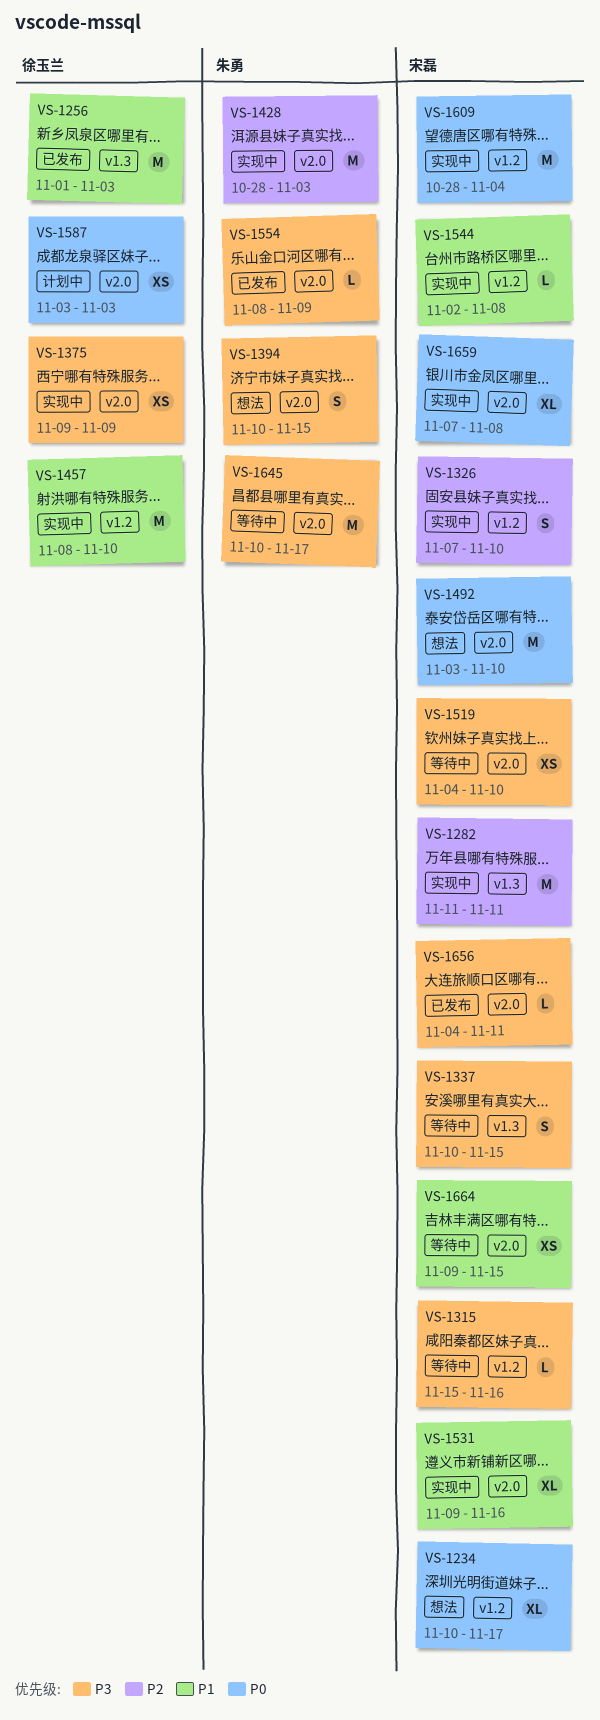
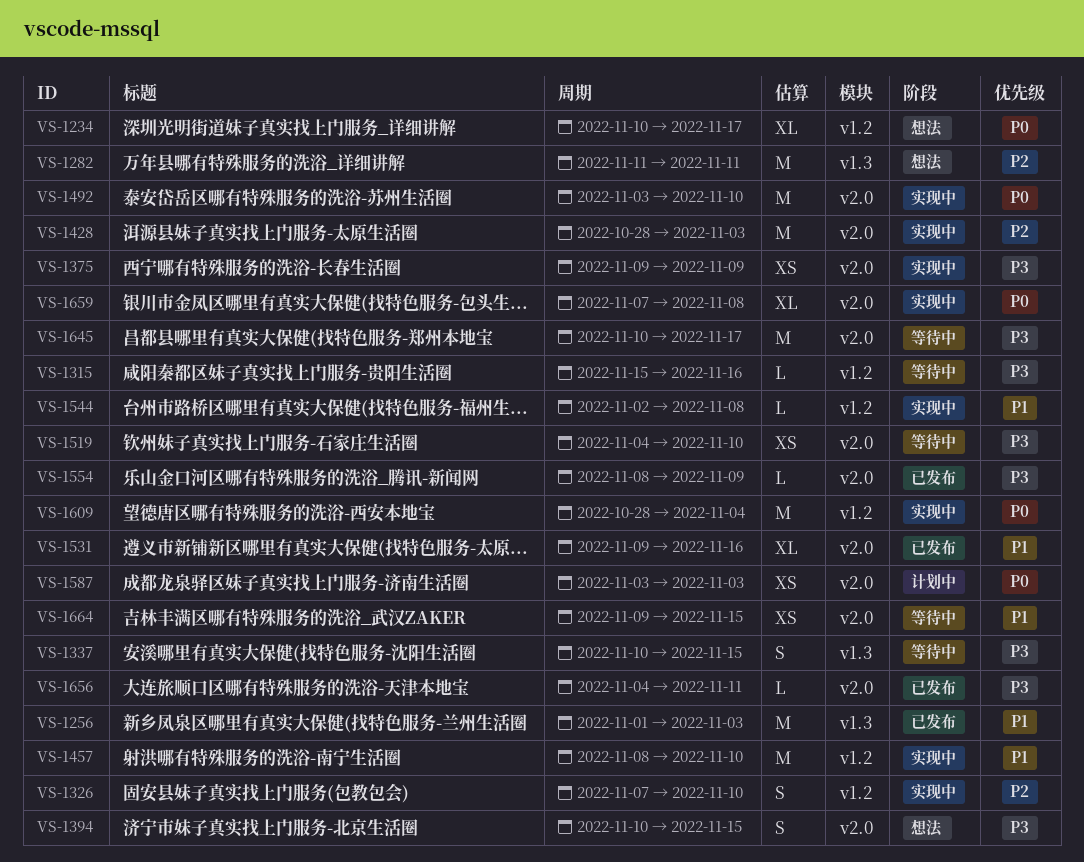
VS-1282, status: 实现中 -> 想法
VS-1492, status: 想法 -> 实现中
VS-1531, status: 实现中 -> 已发布

